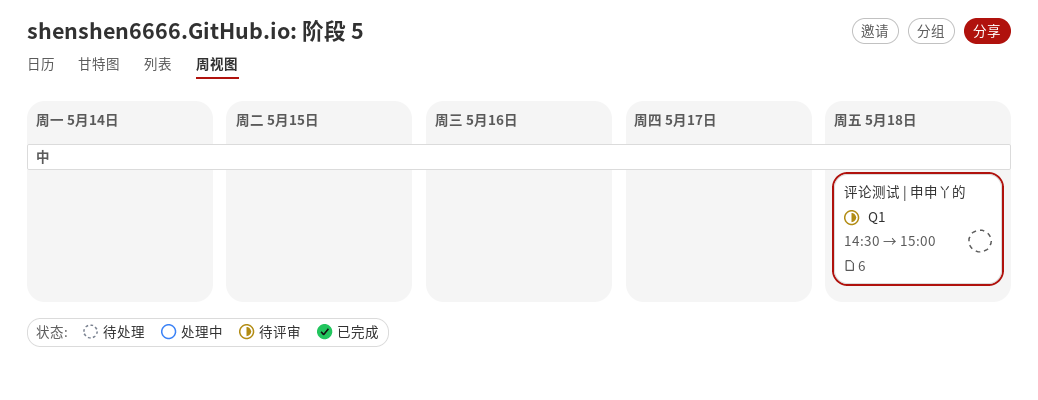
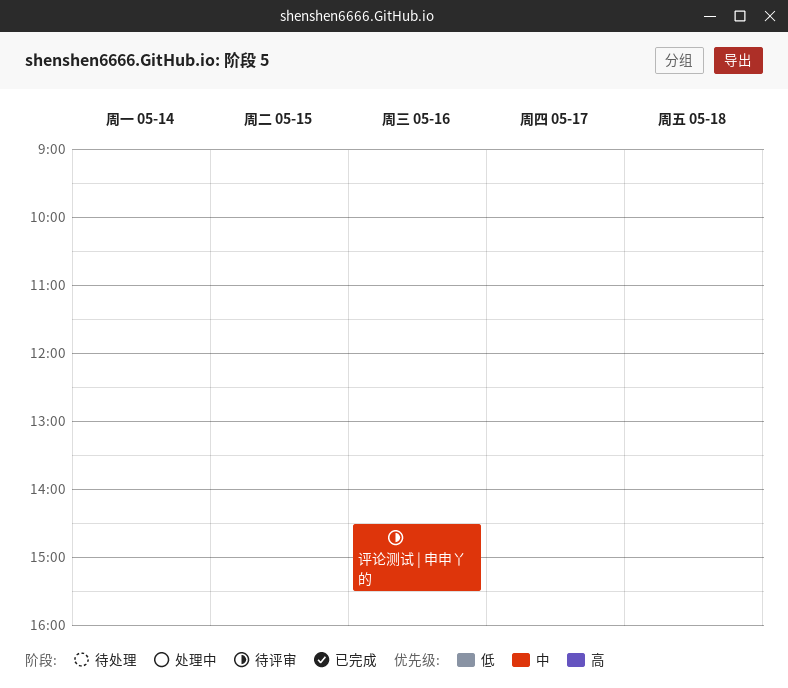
评论测试 | 申申丫的, day: May 18 -> May 16
评论测试 | 申申丫的, ends: 15:00 -> 15:30

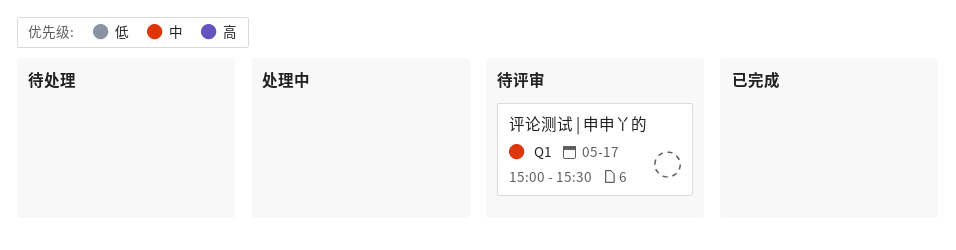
评论测试 | 申申丫的, day: May 16 -> May 17
评论测试 | 申申丫的, begins: 14:30 -> 15:00

